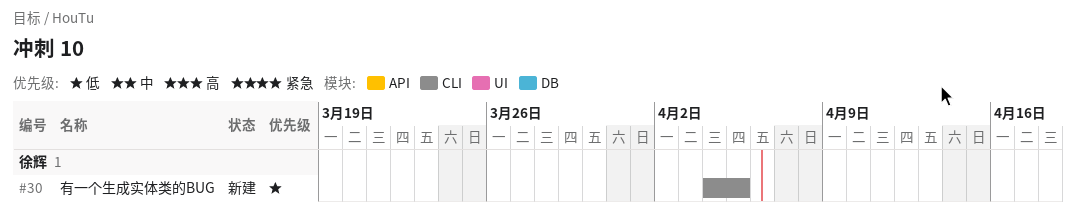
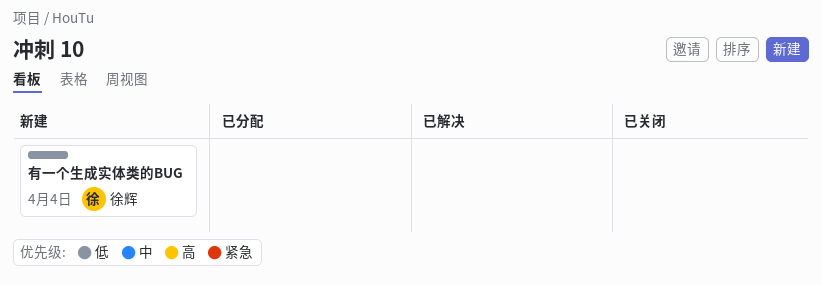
有一个生成实体类的BUG, due: Apr 5 -> Apr 4

